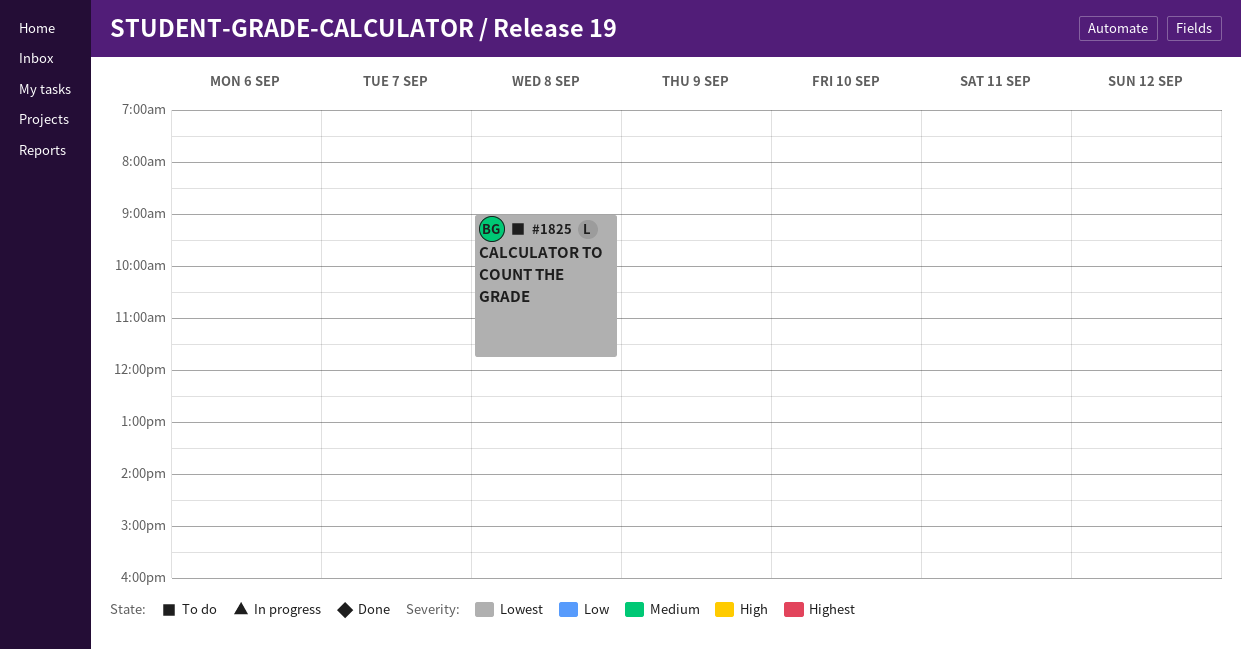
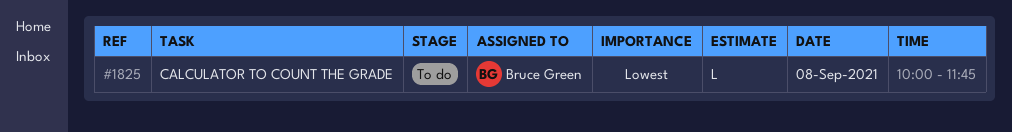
#1825, begins: 09:00 -> 10:00

